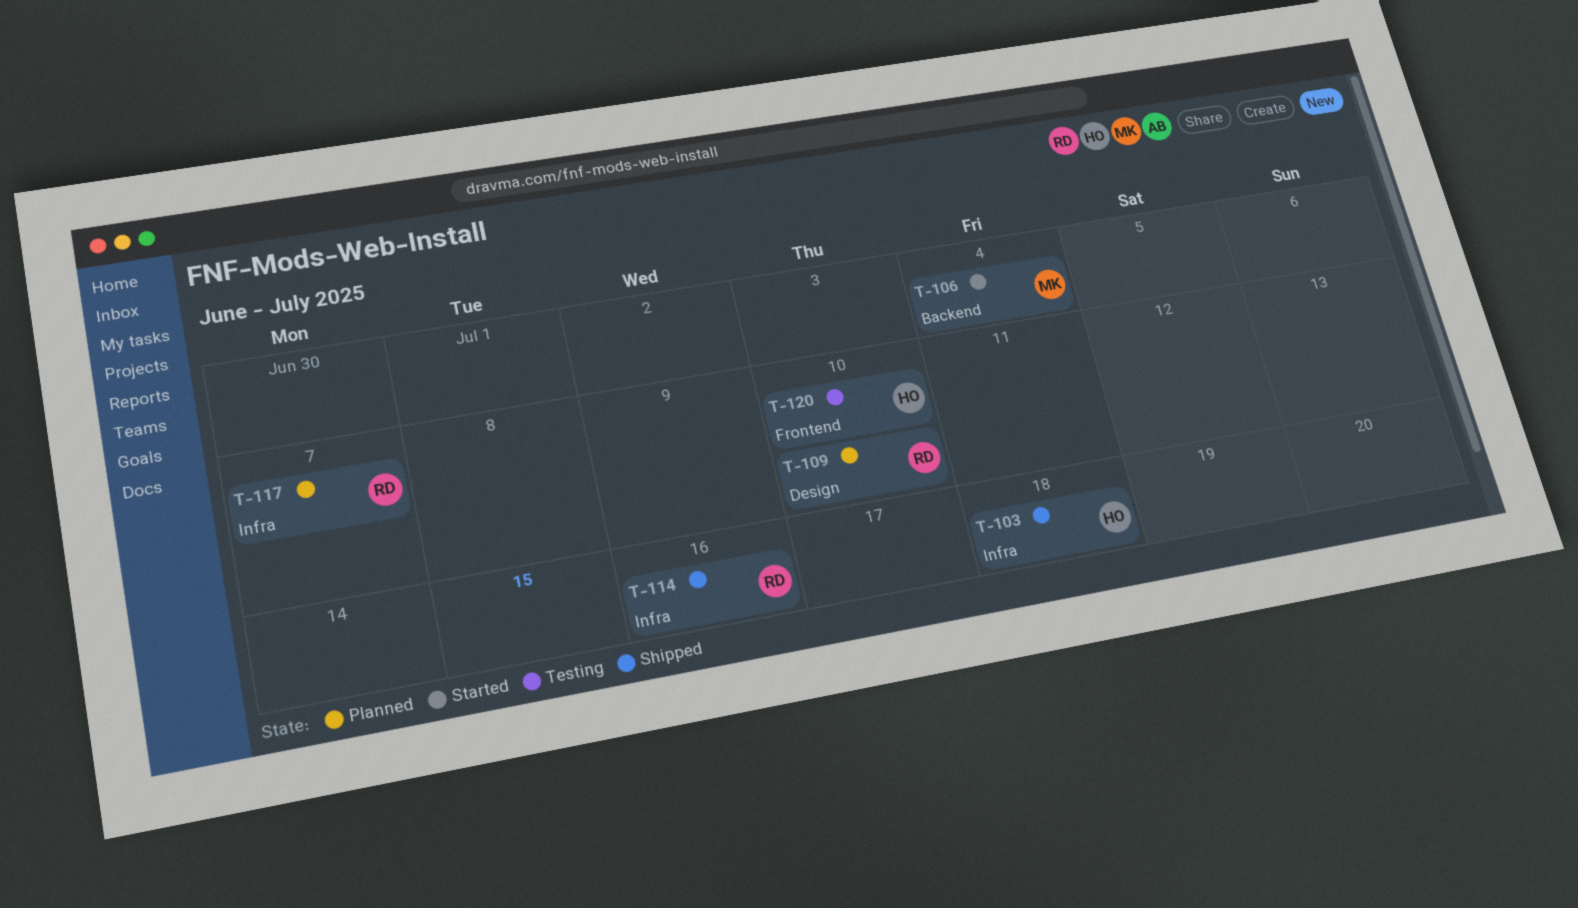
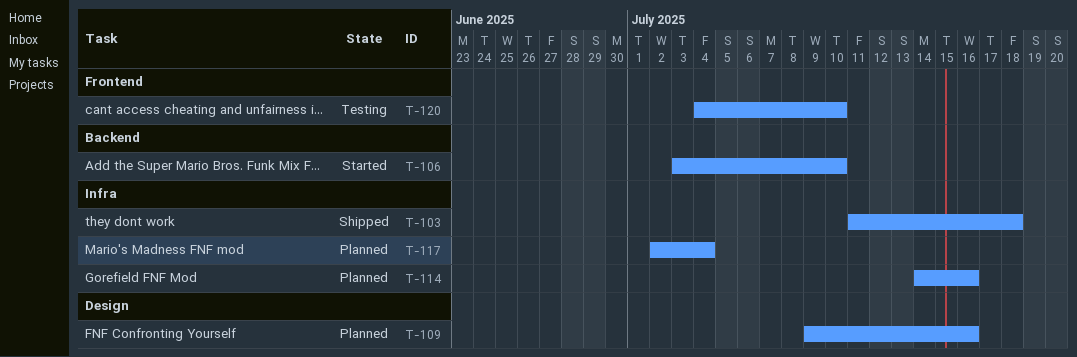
T-106, due: Jul 4 -> Jul 10
T-109, due: Jul 10 -> Jul 16
T-114, status: Shipped -> Planned
T-117, due: Jul 7 -> Jul 4

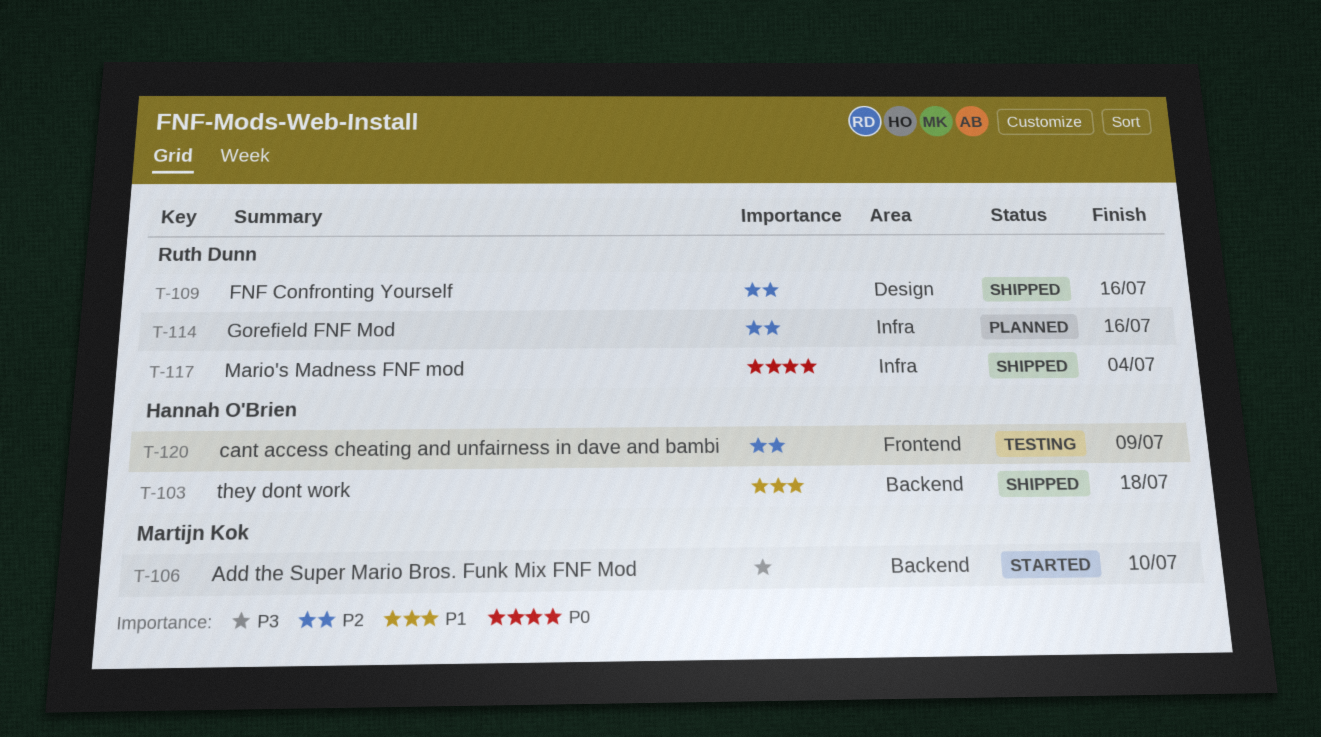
T-103, label: Infra -> Backend
T-109, status: Planned -> Shipped
T-117, status: Planned -> Shipped
T-120, due: Jul 10 -> Jul 9

